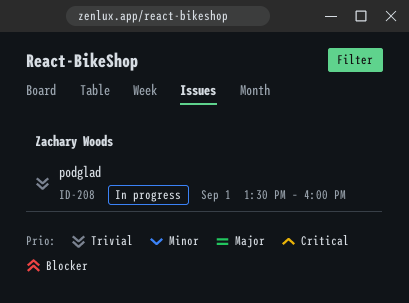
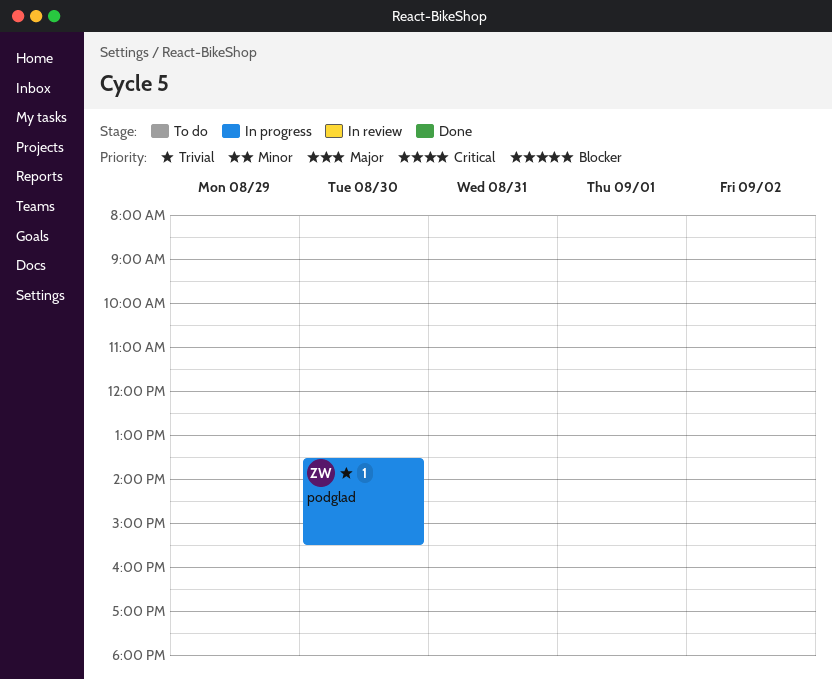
podglad, day: Sep 1 -> Aug 30
podglad, ends: 16:00 -> 15:30

